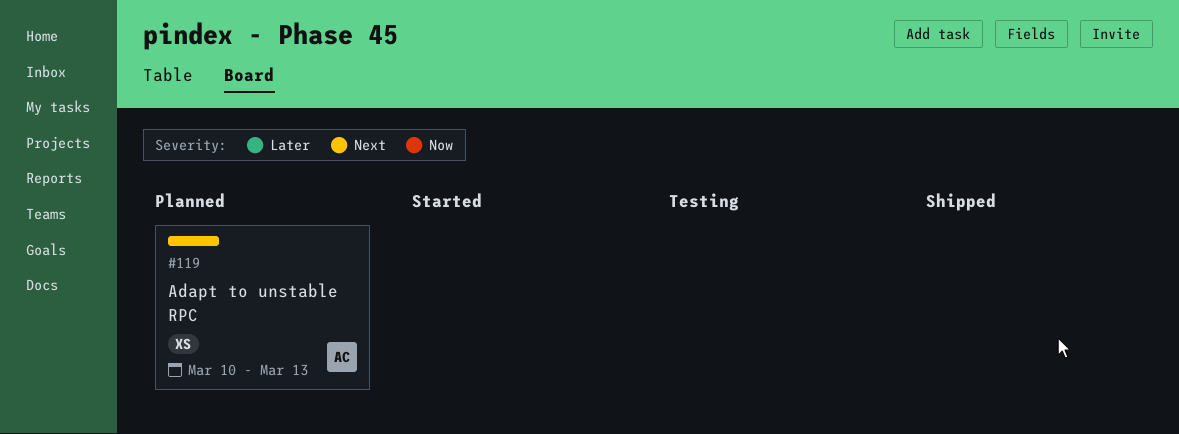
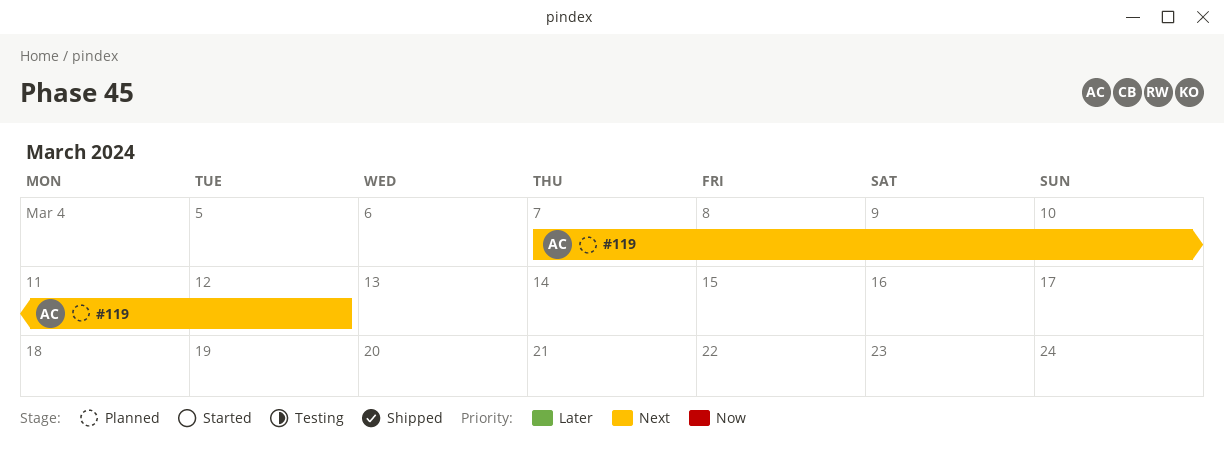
#119, start: Mar 10 -> Mar 7
#119, due: Mar 13 -> Mar 12

